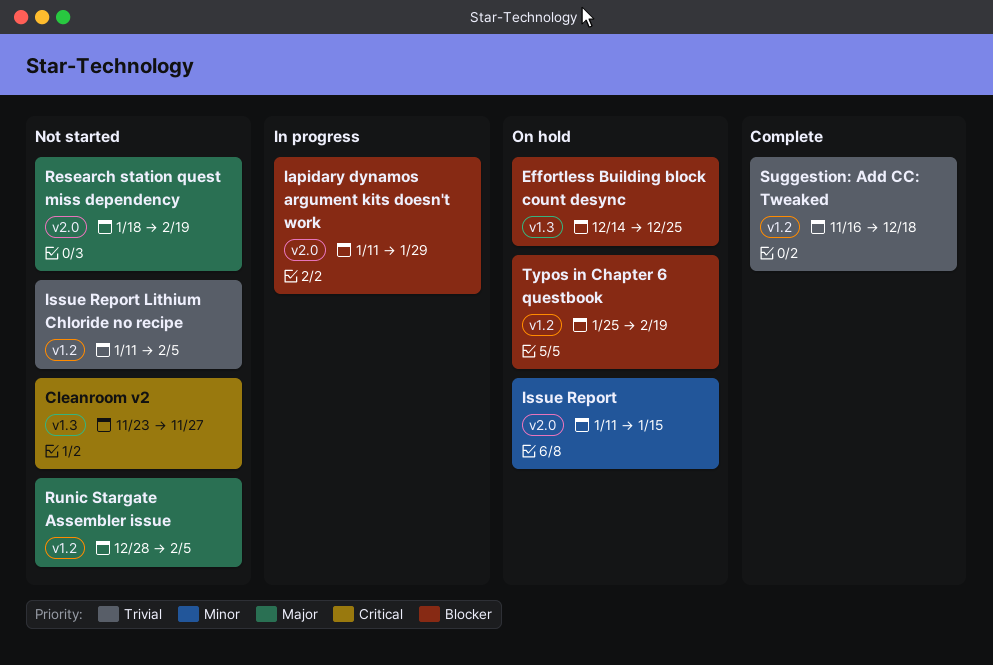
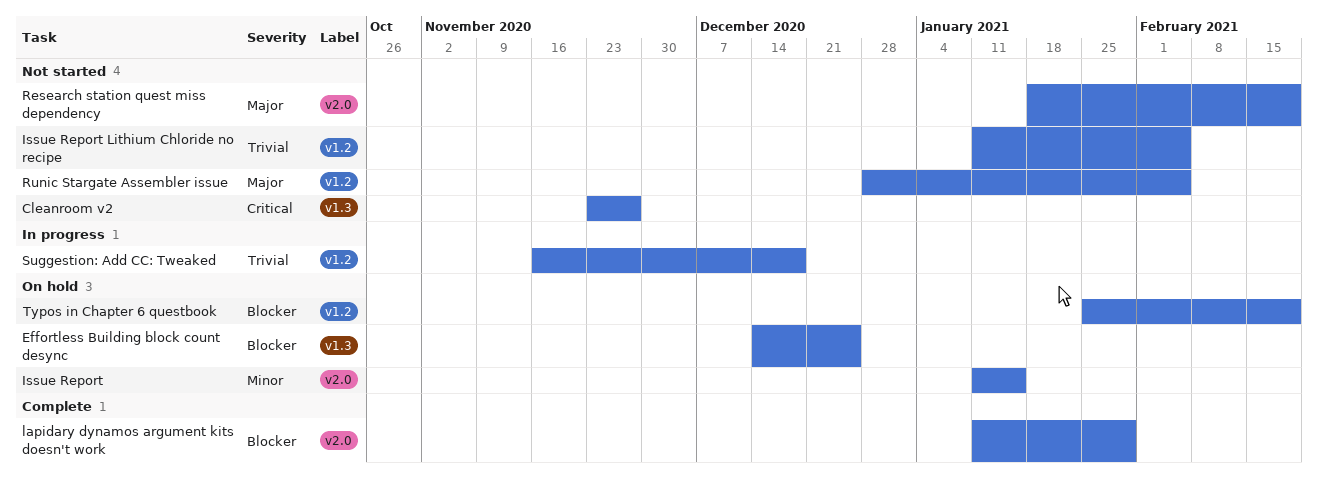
lapidary dynamos argument kits doesn't work, status: In progress -> Complete
Suggestion: Add CC: Tweaked, status: Complete -> In progress

